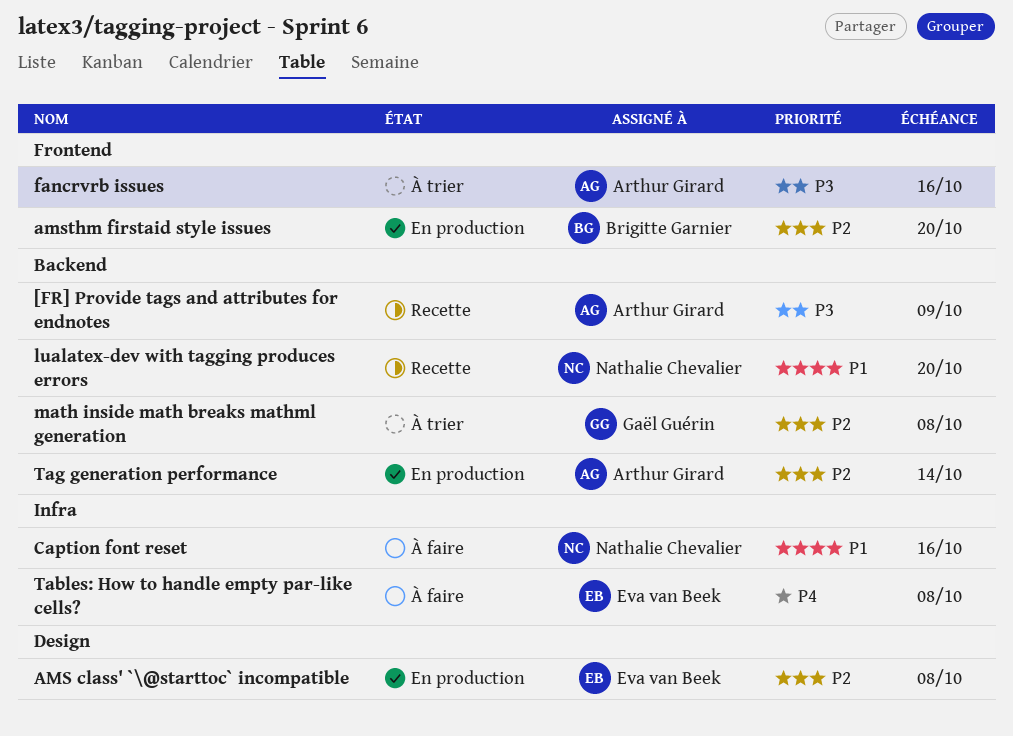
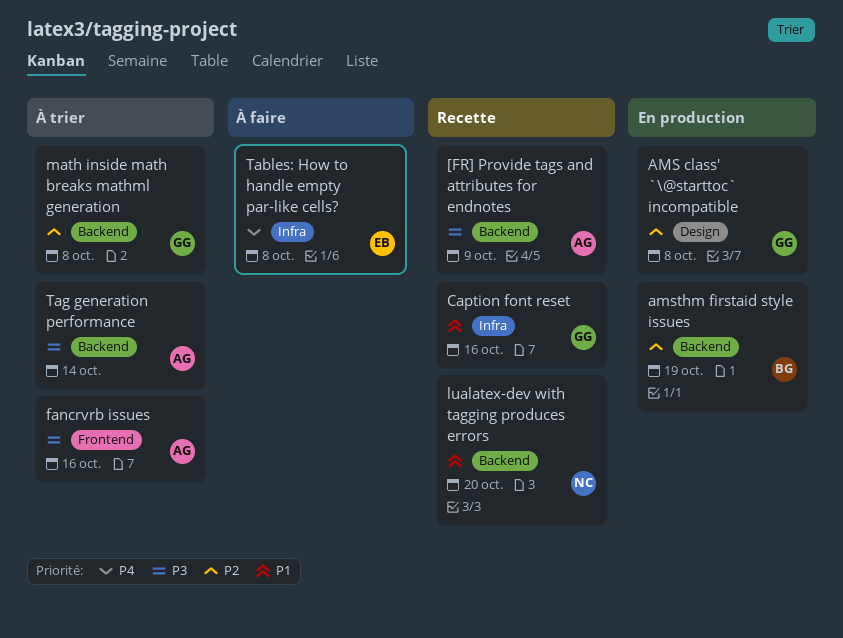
AMS class' `\@starttoc` incompatible, owner: Eva van Beek -> Gaël Guérin
amsthm firstaid style issues, label: Frontend -> Backend
amsthm firstaid style issues, due: Oct 20 -> Oct 19
Caption font reset, status: À faire -> Recette
Caption font reset, owner: Nathalie Chevalier -> Gaël Guérin
Tag generation performance, status: En production -> À trier
Tag generation performance, priority: P2 -> P3

